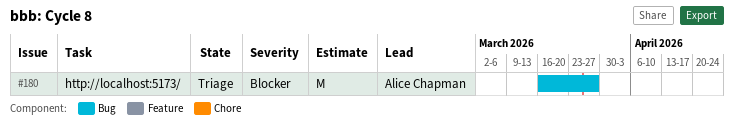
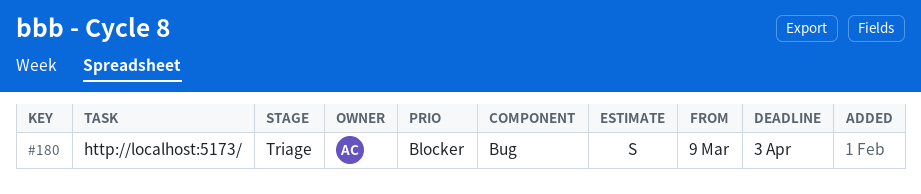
#180, estimate: M -> S
#180, start: Mar 16 -> Mar 9
#180, due: Mar 27 -> Apr 3

